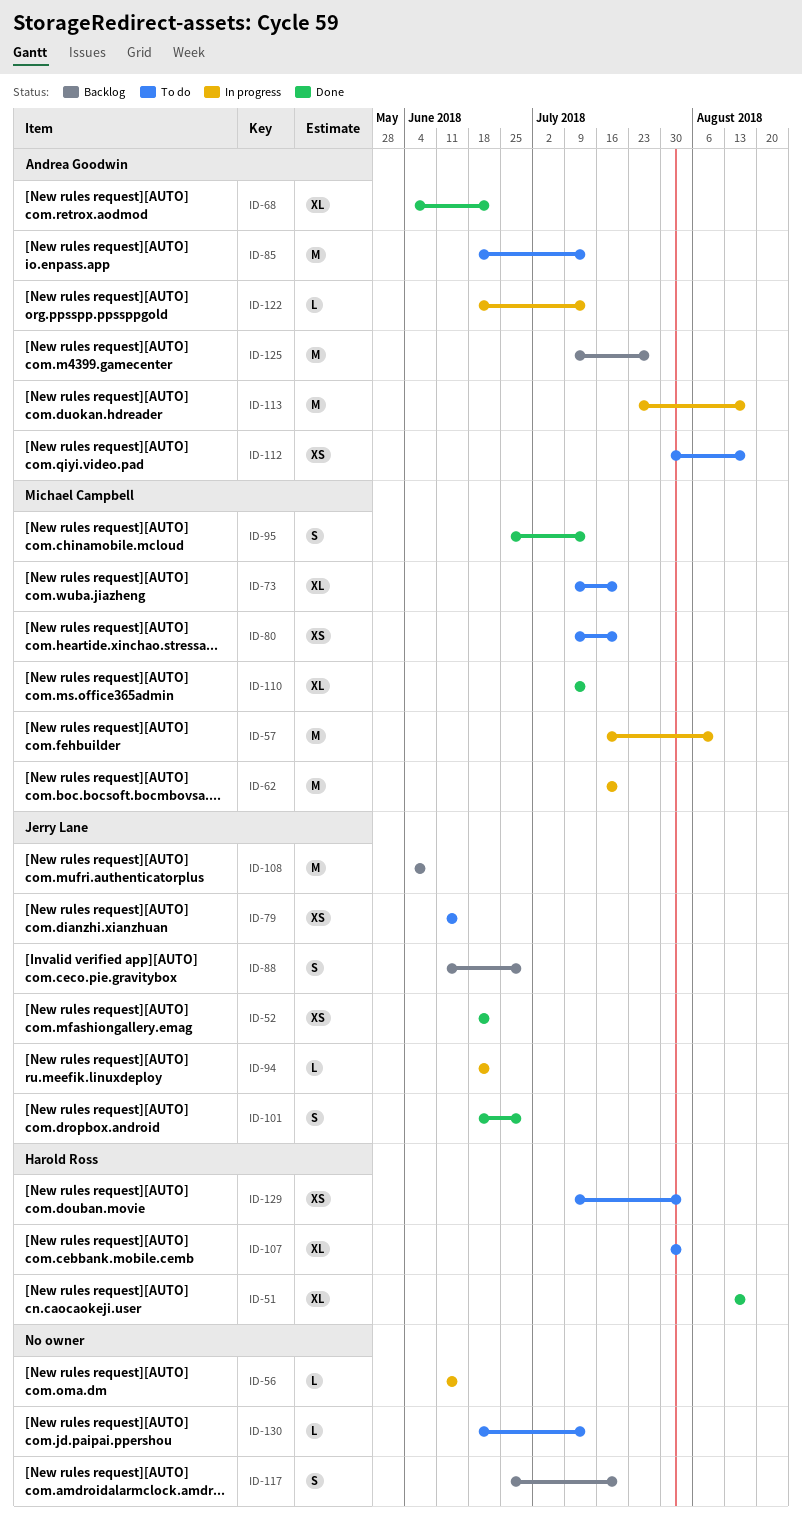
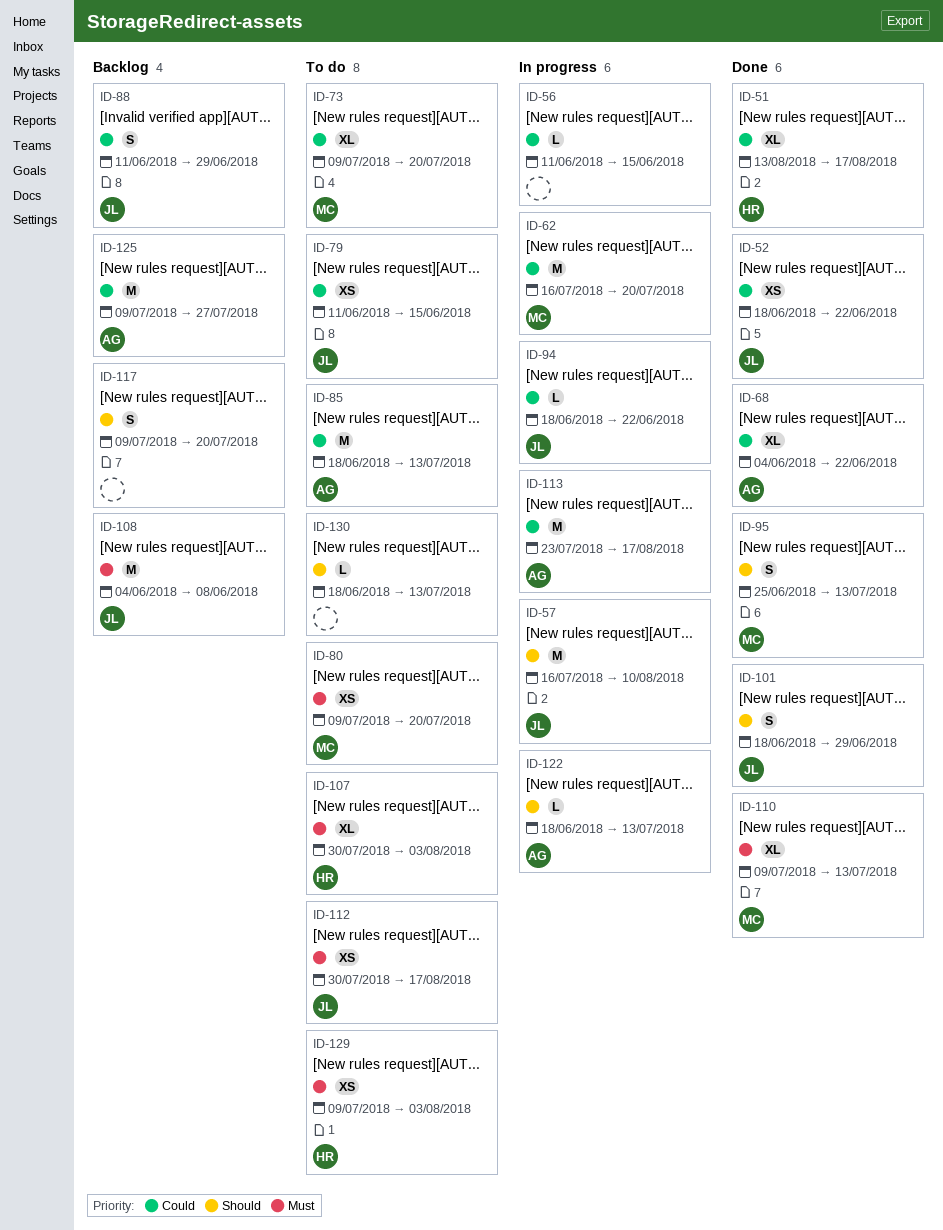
ID-57, owner: Michael Campbell -> Jerry Lane
ID-112, owner: Andrea Goodwin -> Jerry Lane
ID-117, start: Jun 25 -> Jul 9

